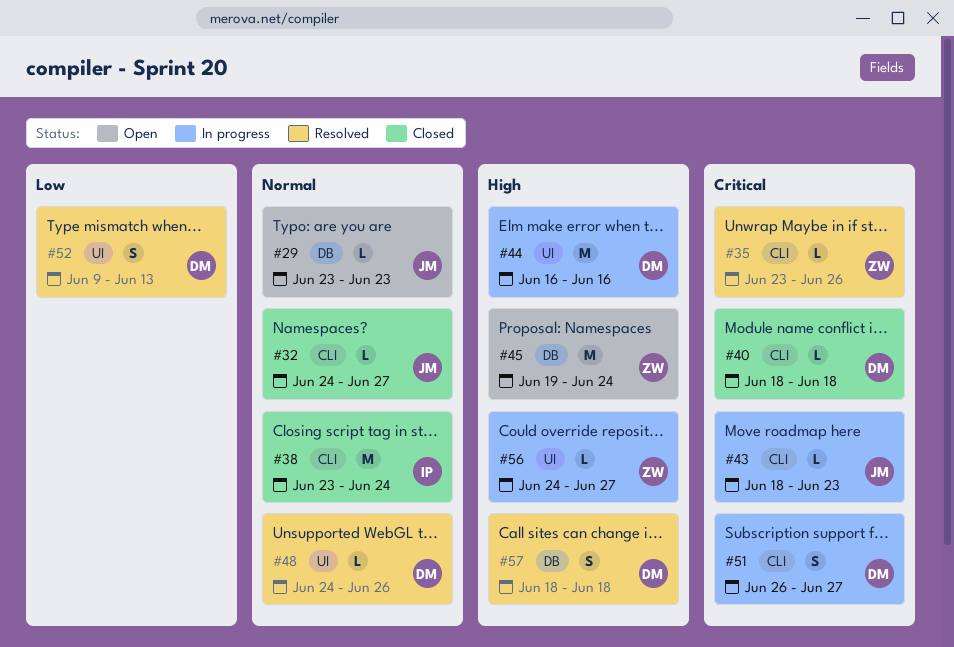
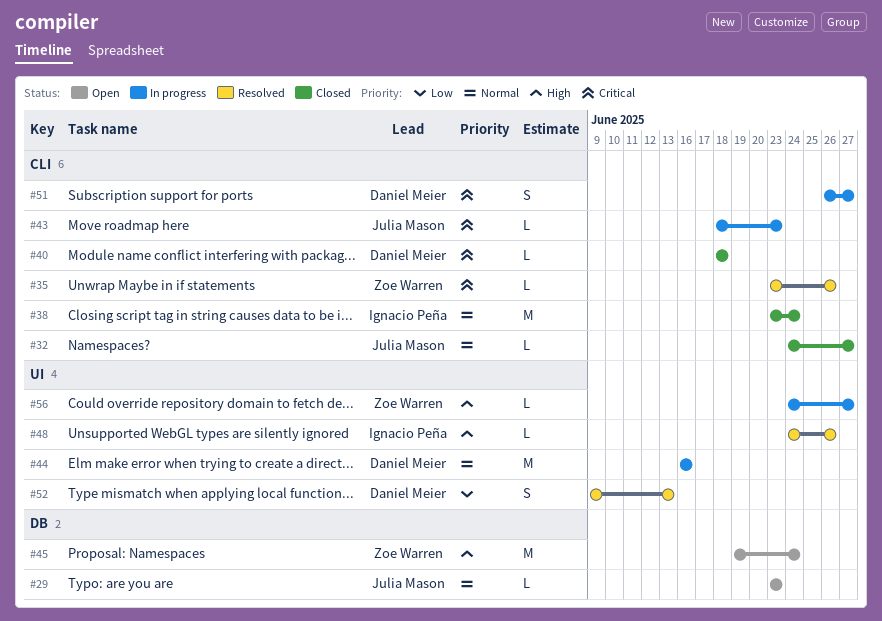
#44, priority: High -> Normal
#48, owner: Daniel Meier -> Ignacio Peña
#48, priority: Normal -> High
#57: present -> none

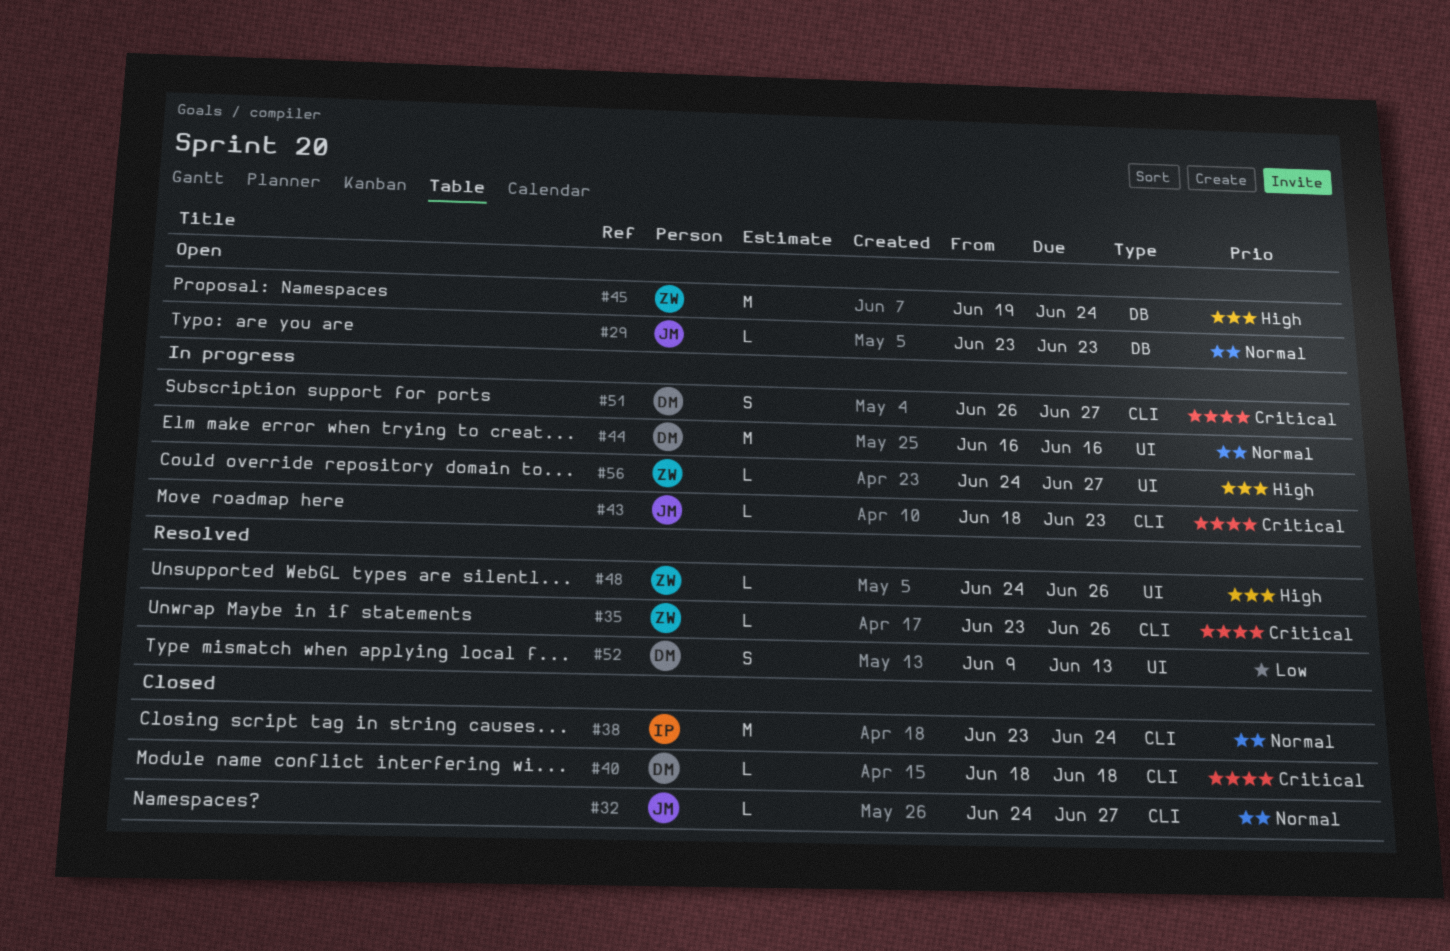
#48, owner: Ignacio Peña -> Zoe Warren

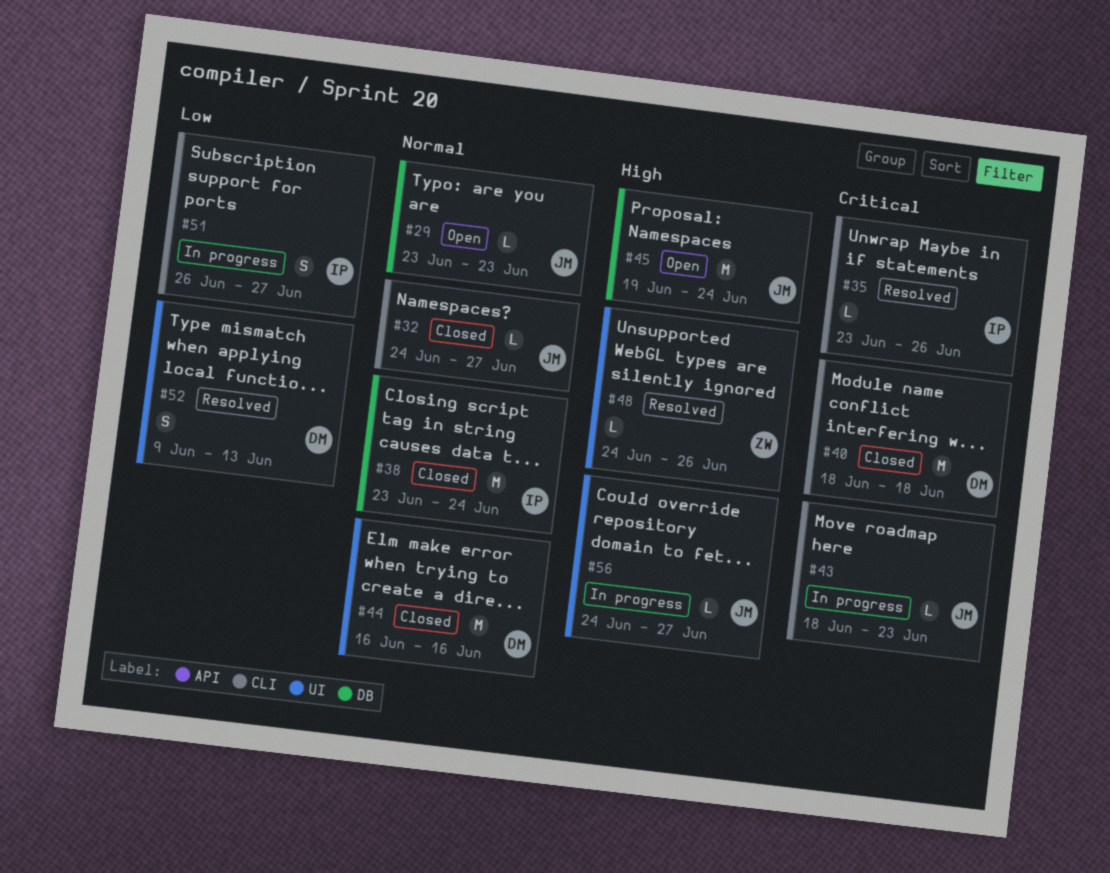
#35, owner: ZW -> IP
#38, label: CLI -> DB
#40, estimate: L -> M
#44, status: In progress -> Closed
#45, owner: ZW -> JM
#51, owner: DM -> IP
#51, priority: Critical -> Low
#56, owner: ZW -> JM

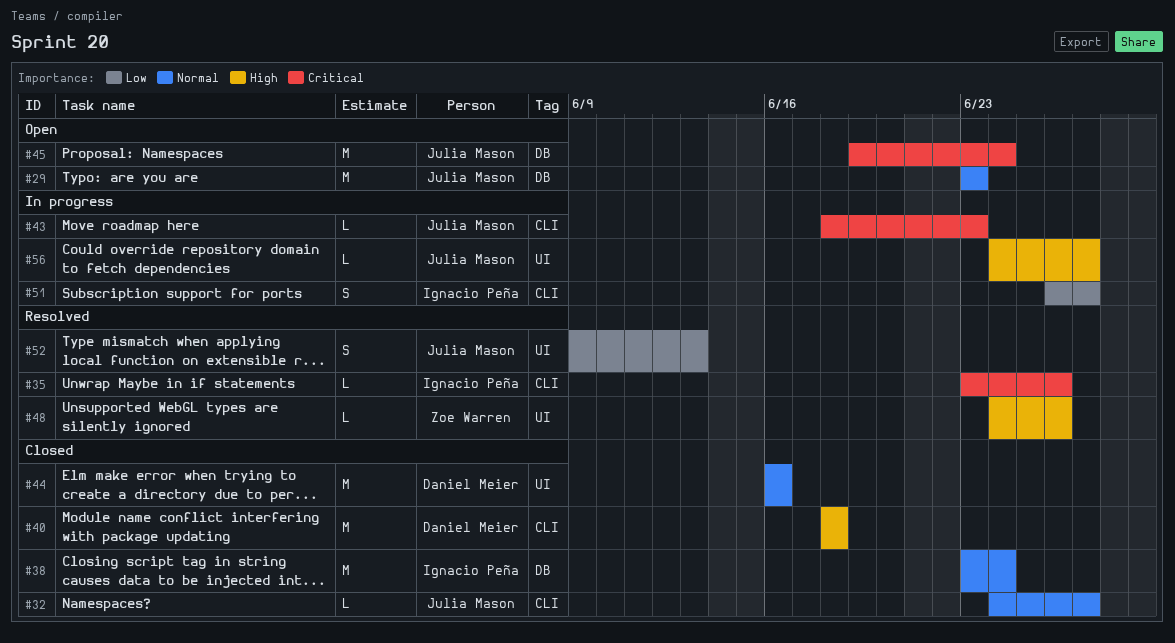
#29, estimate: L -> M
#40, priority: Critical -> High
#45, priority: High -> Critical
#52, owner: Daniel Meier -> Julia Mason

